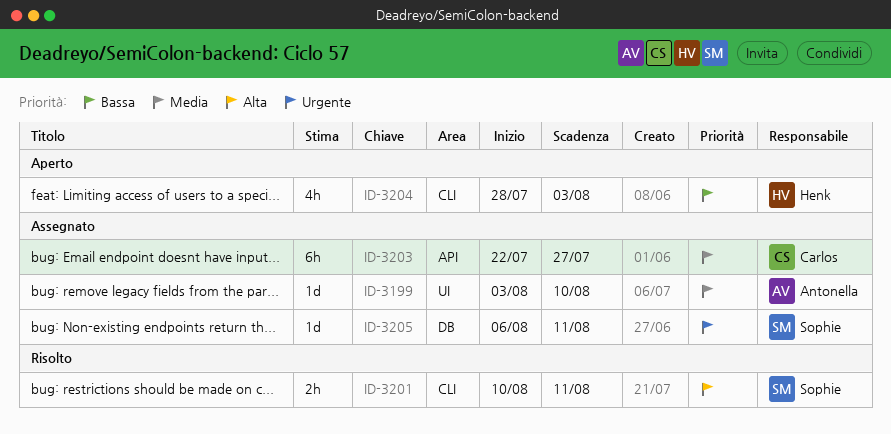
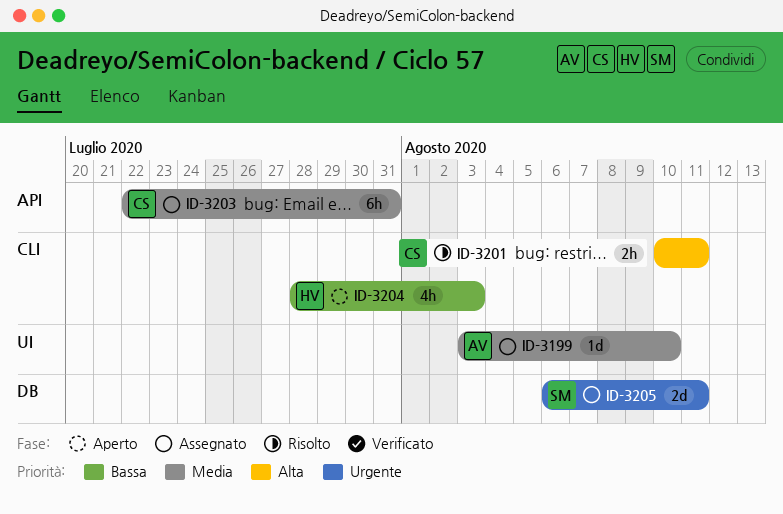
ID-3201, owner: Sophie -> Carlos
ID-3203, due: Jul 27 -> Jul 31
ID-3205, estimate: 1d -> 2d

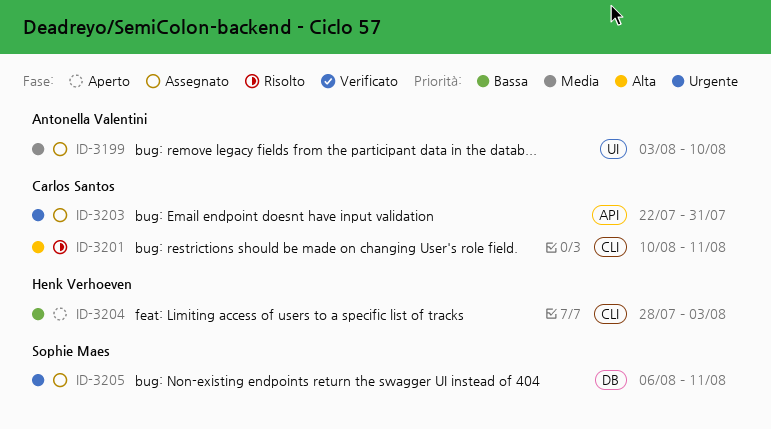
ID-3203, priority: Media -> Urgente

